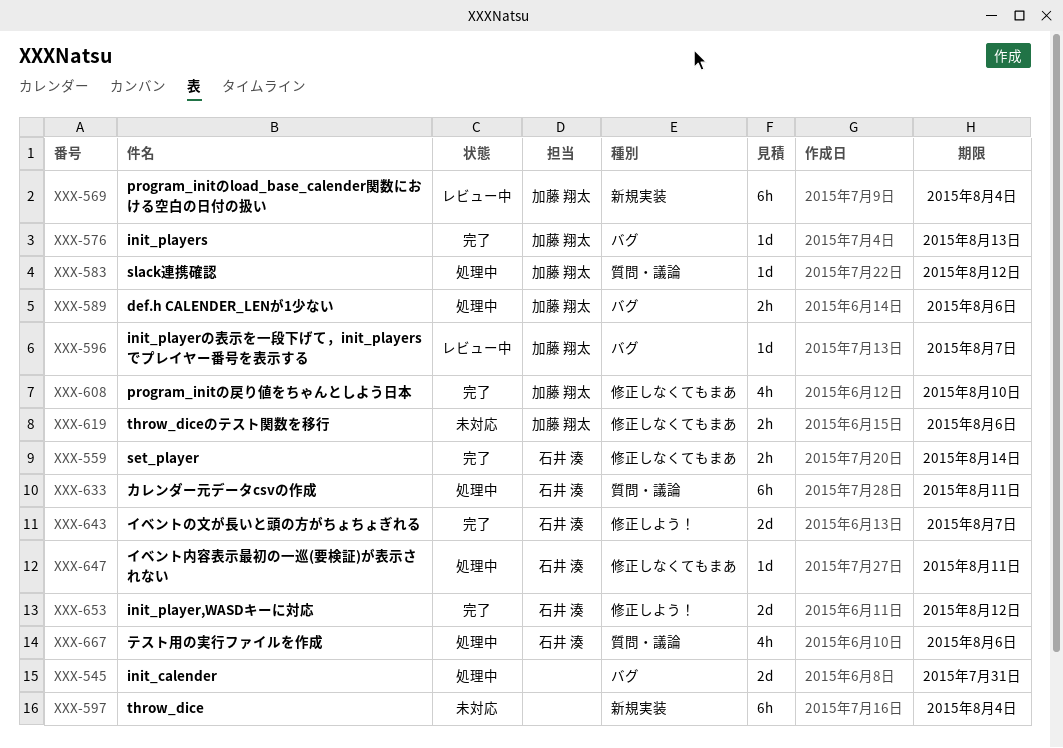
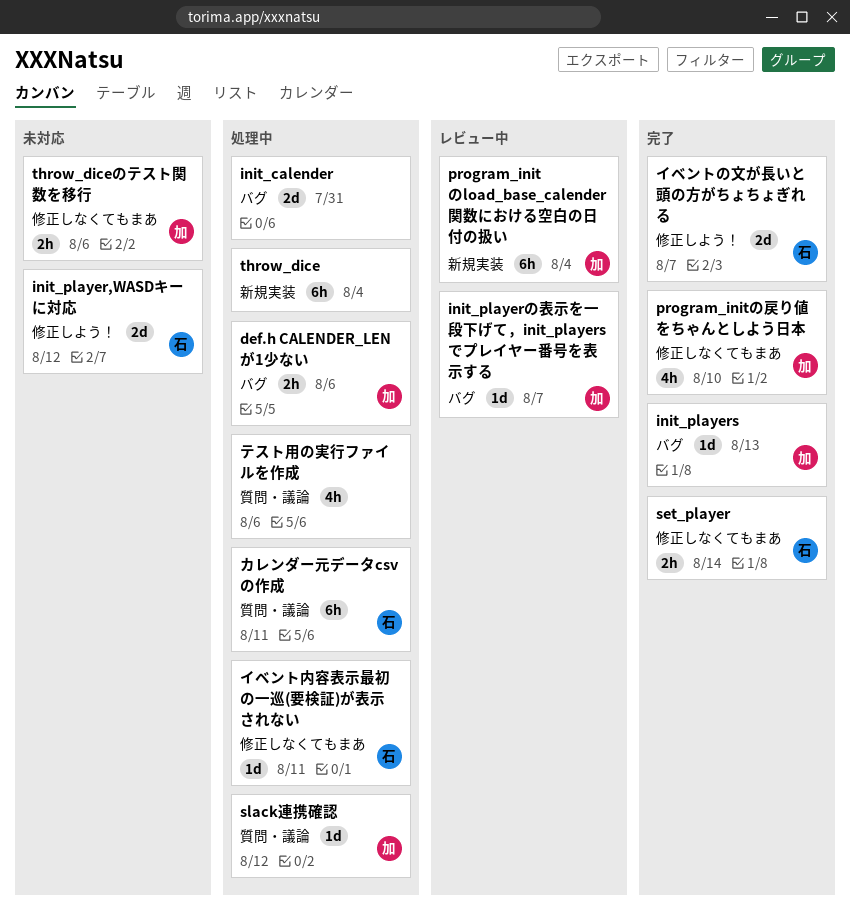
init_player,WASDキーに対応, status: 完了 -> 未対応
throw_dice, status: 未対応 -> 処理中
テスト用の実行ファイルを作成, owner: 石井 湊 -> none

